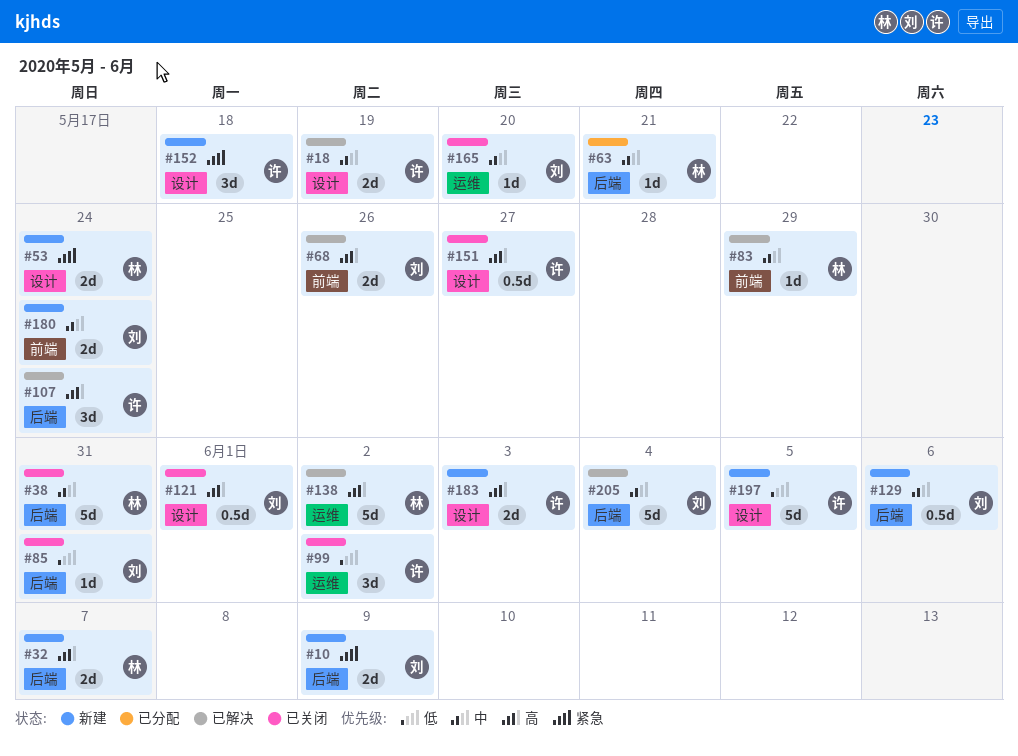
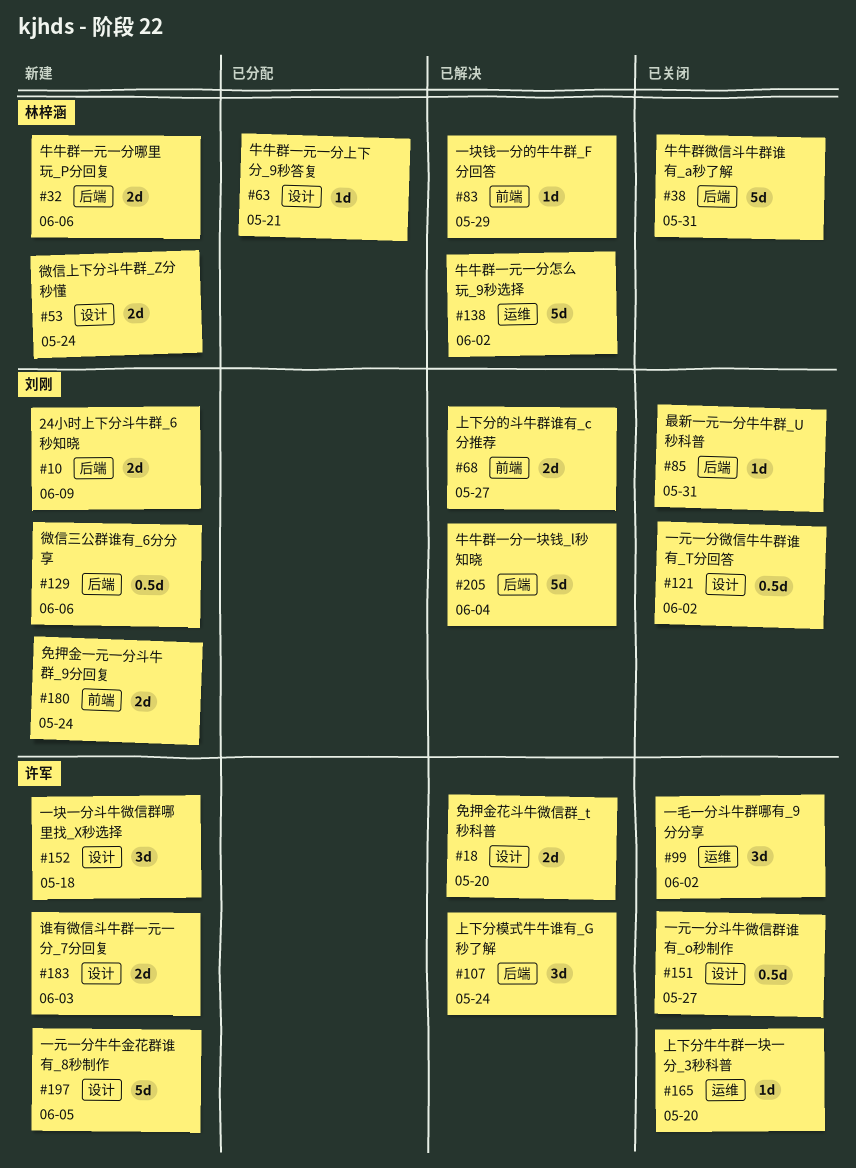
#18, due: May 19 -> May 20
#32, due: Jun 7 -> Jun 6
#63, label: 后端 -> 设计
#68, due: May 26 -> May 27
#121, due: Jun 1 -> Jun 2
#165, owner: 刘刚 -> 许军

